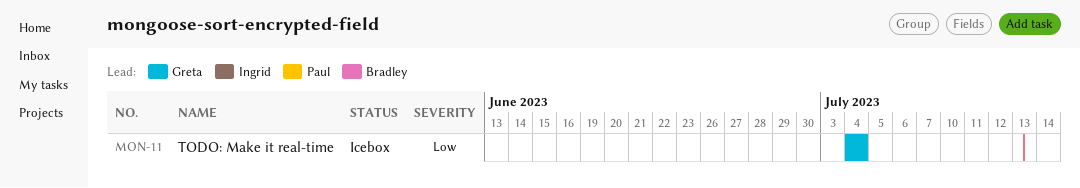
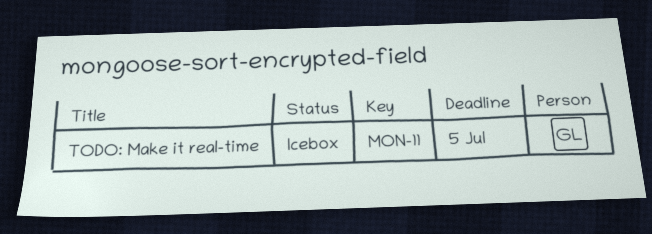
MON-11, due: Jul 4 -> Jul 5

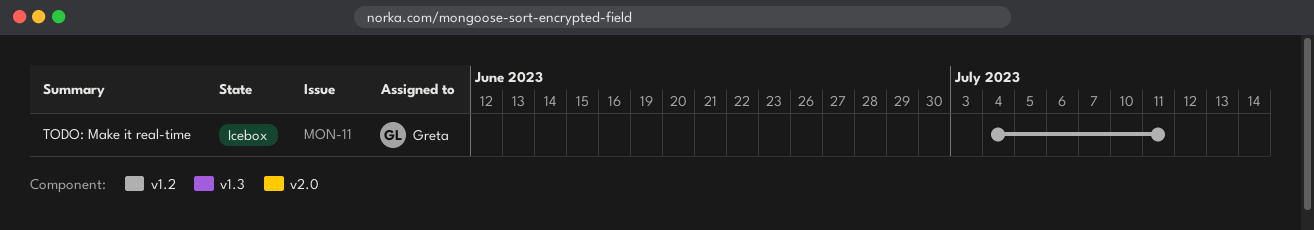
MON-11, due: Jul 5 -> Jul 11

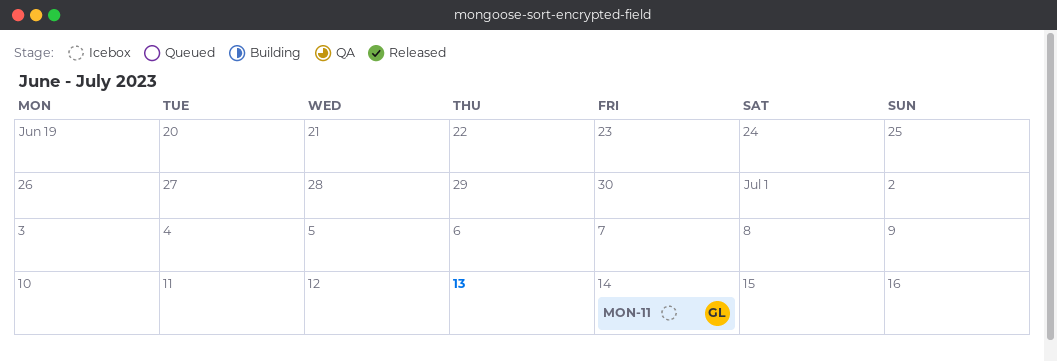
MON-11, due: Jul 11 -> Jul 14

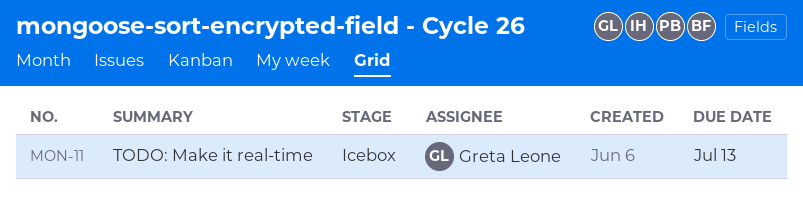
MON-11, due: Jul 14 -> Jul 13

